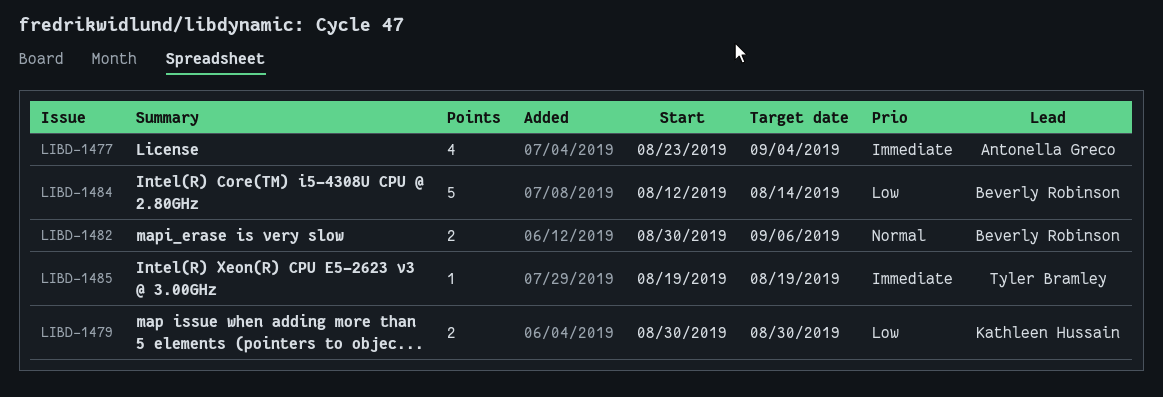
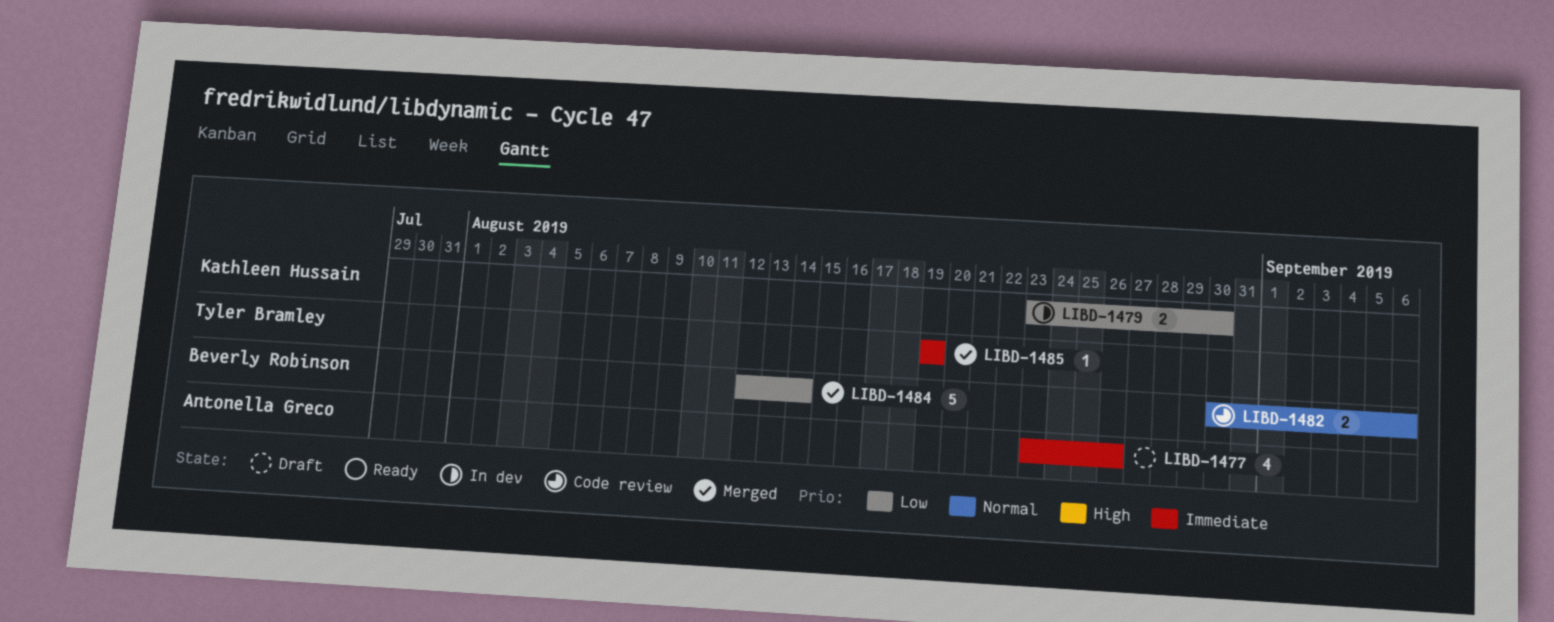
LIBD-1477, due: Sep 4 -> Aug 26
LIBD-1479, start: Aug 30 -> Aug 23

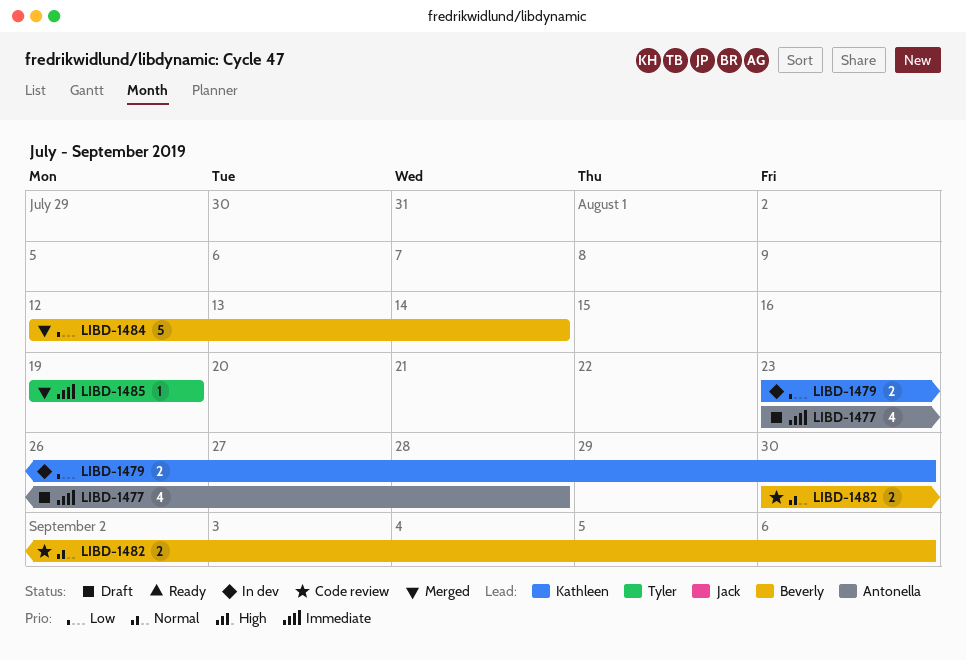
LIBD-1477, due: Aug 26 -> Aug 28

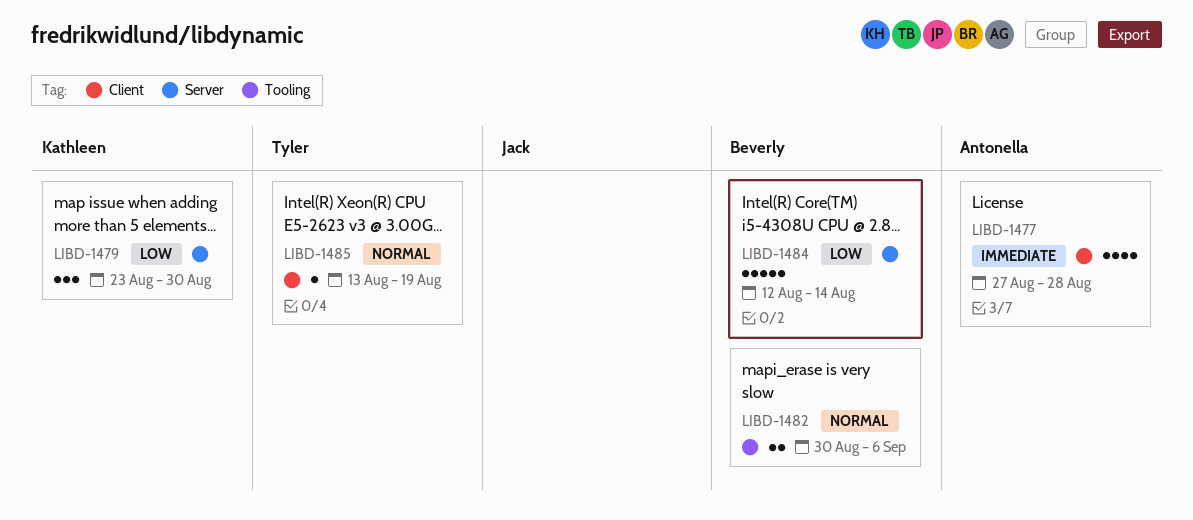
LIBD-1477, start: Aug 23 -> Aug 27
LIBD-1479, estimate: 2 -> 3
LIBD-1485, priority: Immediate -> Normal
LIBD-1485, start: Aug 19 -> Aug 13

